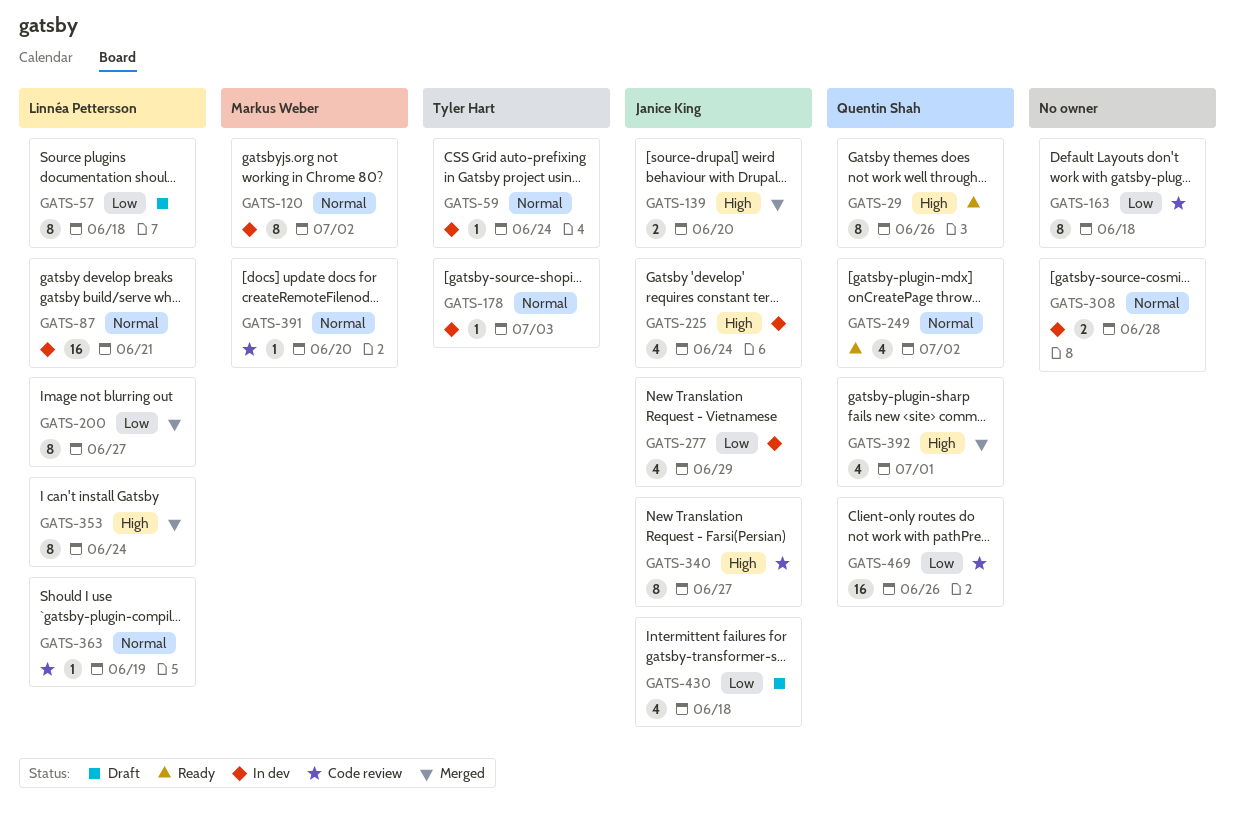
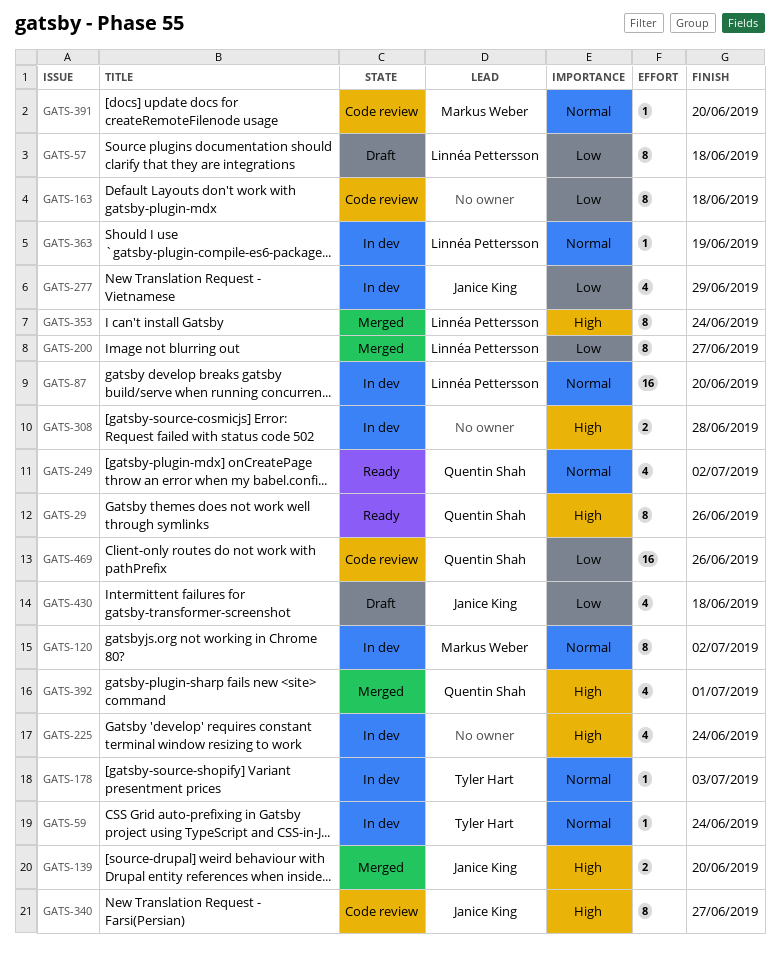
GATS-87, due: Jun 21 -> Jun 20
GATS-225, owner: Janice King -> none
GATS-308, priority: Normal -> High
GATS-363, status: Code review -> In dev

